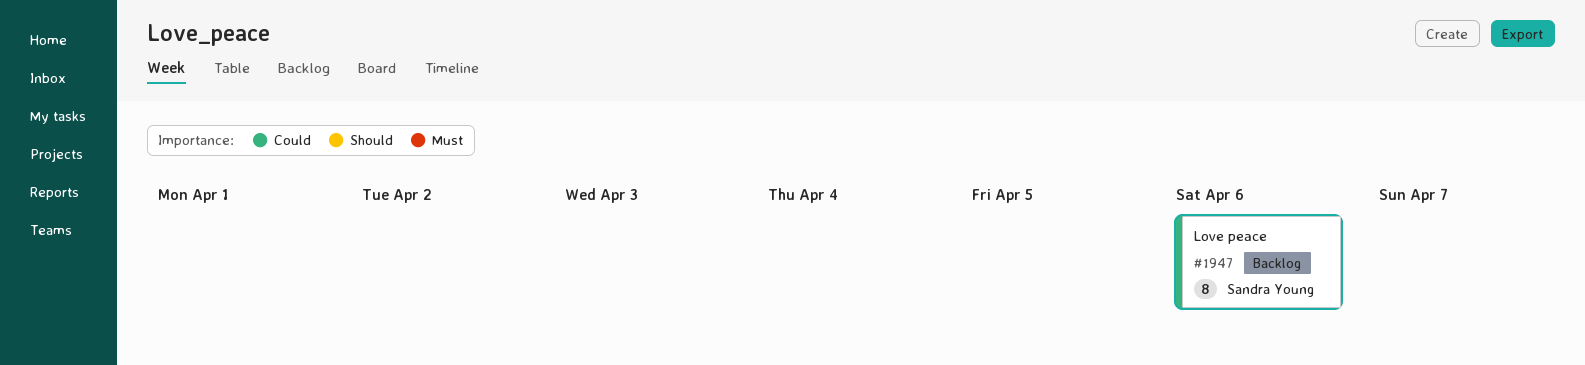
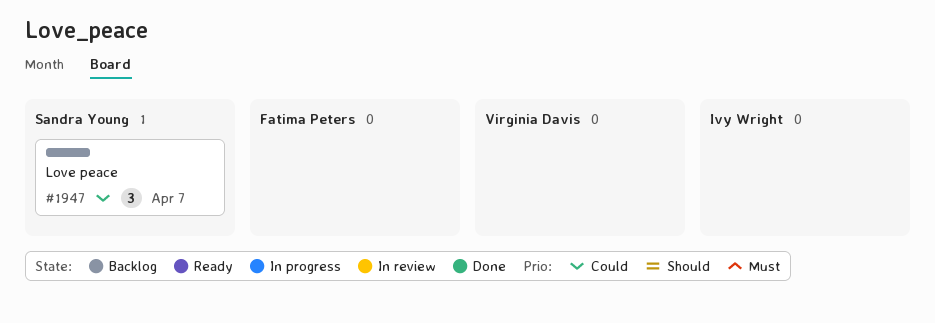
#1947, estimate: 8 -> 3
#1947, due: Apr 6 -> Apr 7

